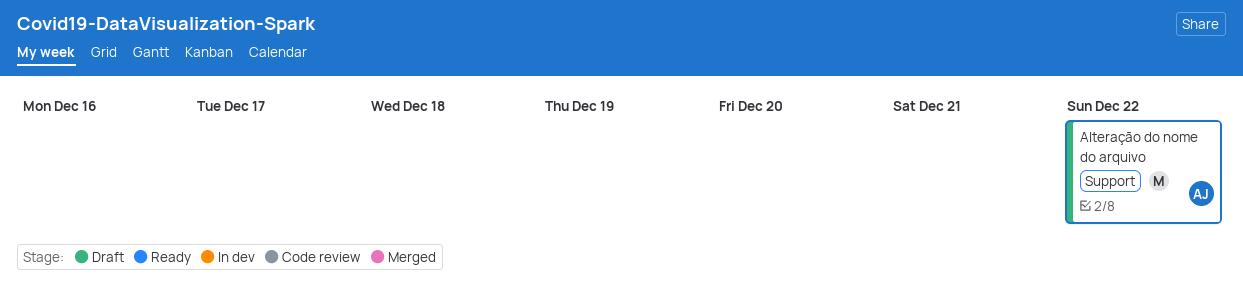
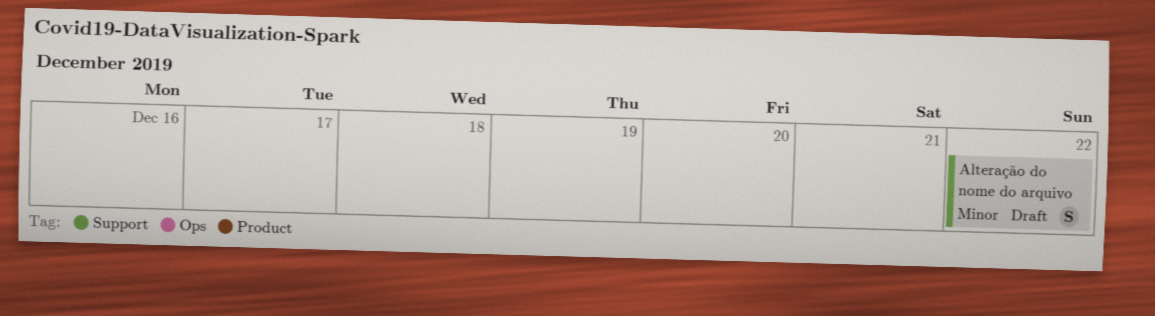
Alteração do nome do arquivo, estimate: M -> S

